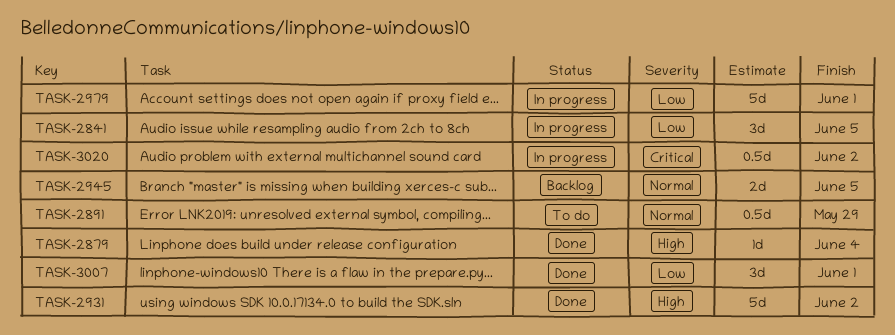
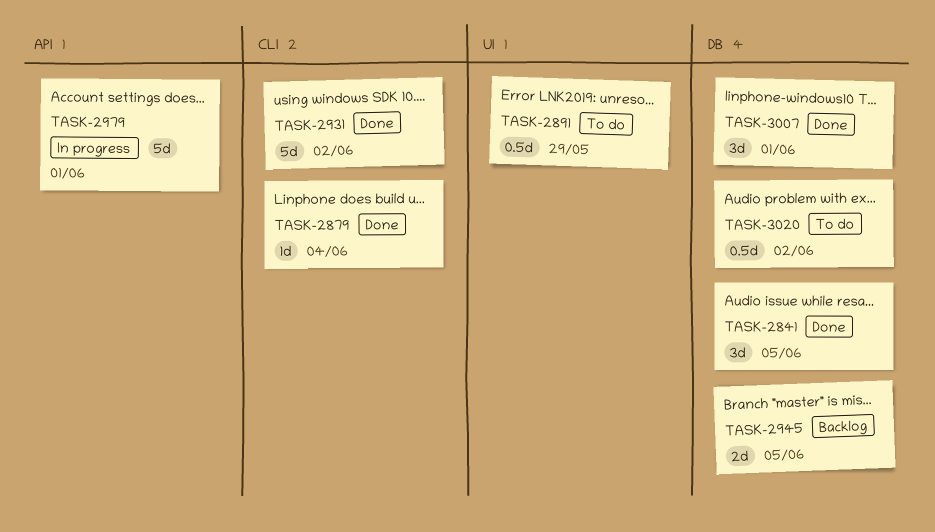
TASK-2841, status: In progress -> Done
TASK-3020, status: In progress -> To do

